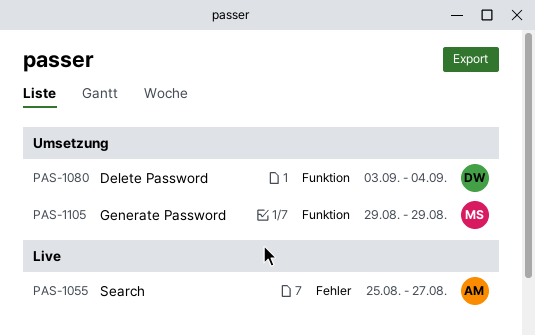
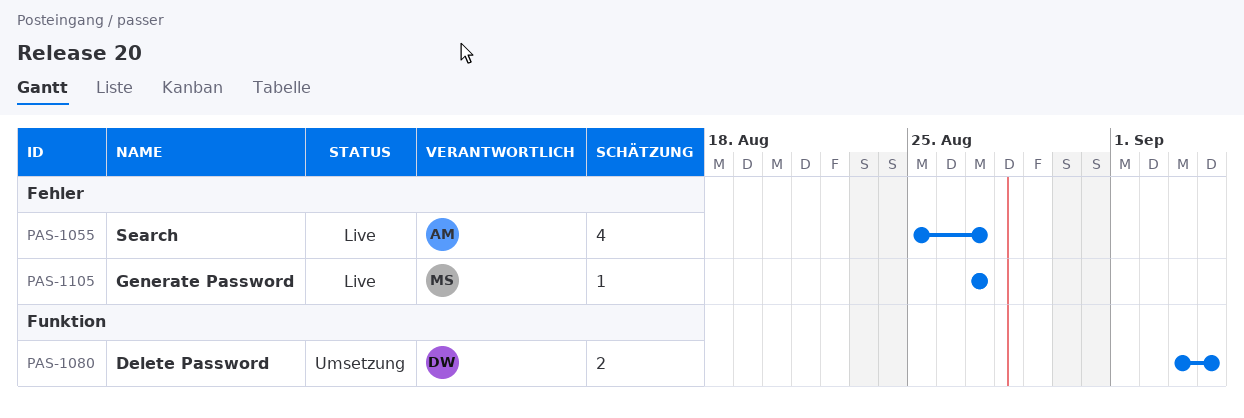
PAS-1105, status: Umsetzung -> Live
PAS-1105, label: Funktion -> Fehler
PAS-1105, start: Aug 29 -> Aug 27
PAS-1105, due: Aug 29 -> Aug 27

